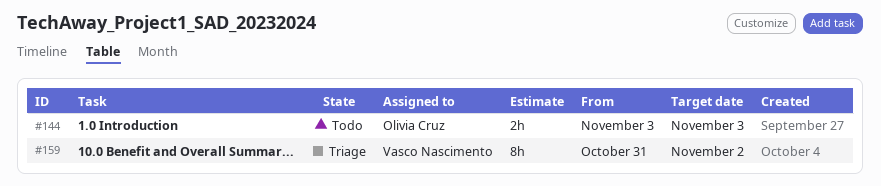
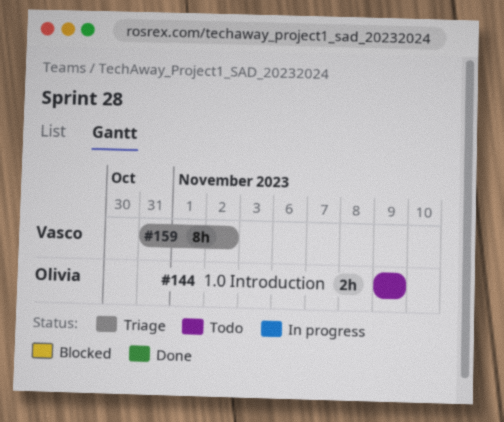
#144, start: Nov 3 -> Nov 9
#144, due: Nov 3 -> Nov 9

